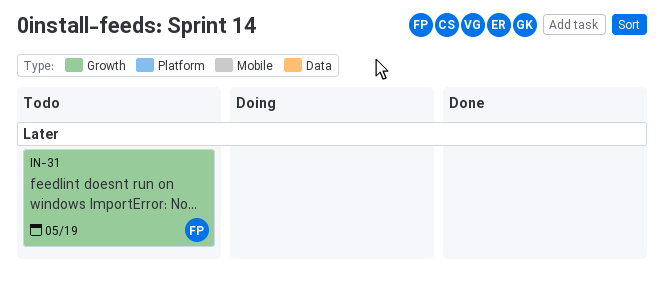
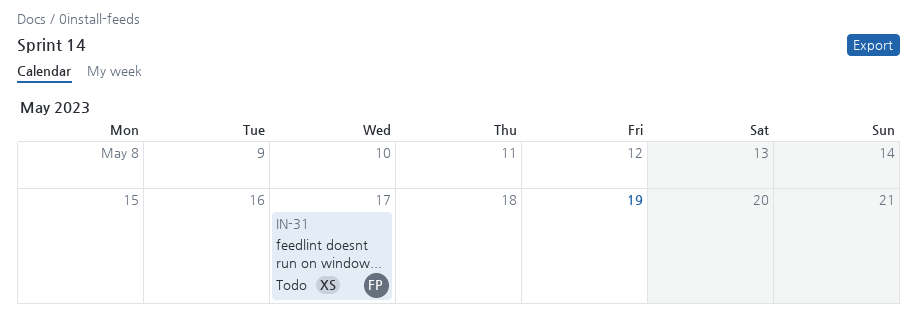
IN-31, due: May 19 -> May 17

